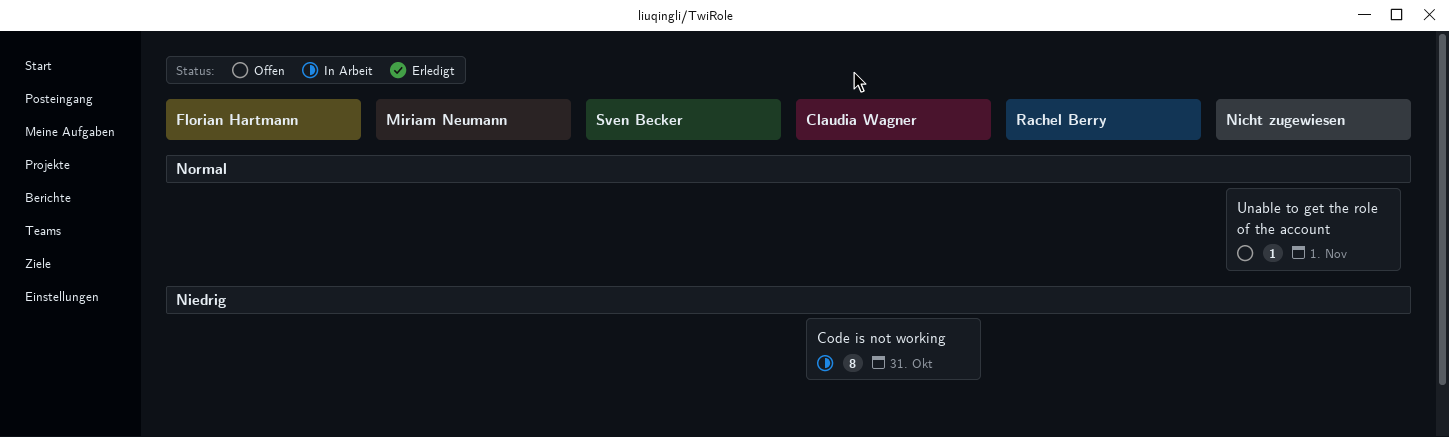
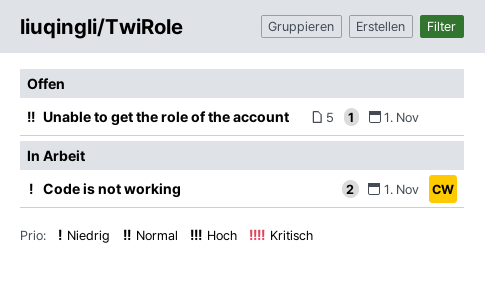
Code is not working, estimate: 8 -> 2
Code is not working, due: Oct 31 -> Nov 1

